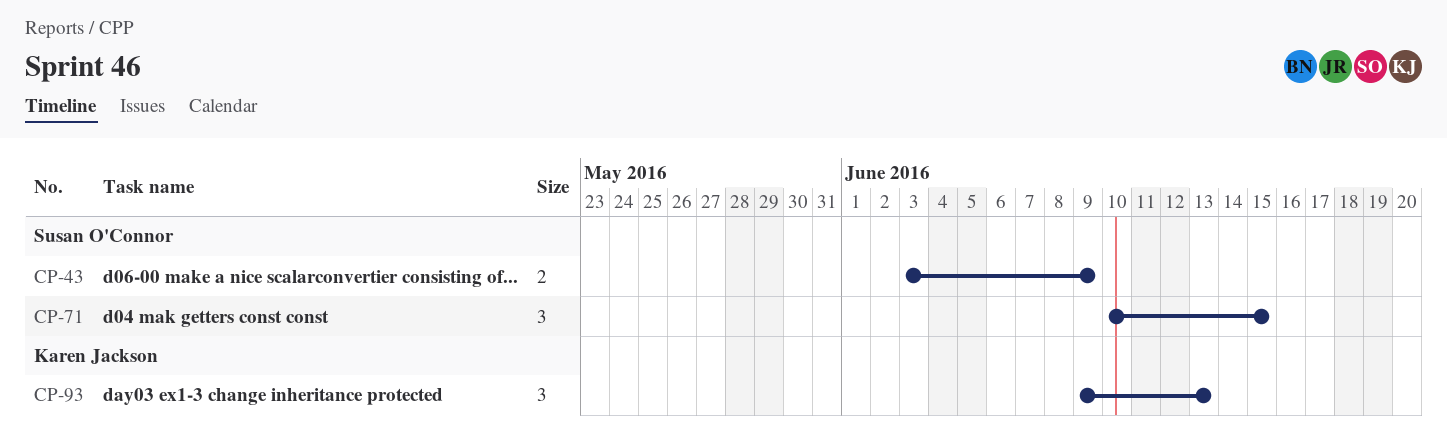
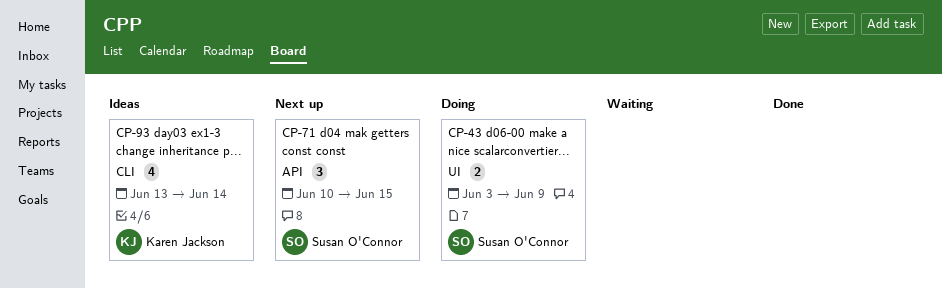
CP-93, estimate: 3 -> 4
CP-93, start: Jun 9 -> Jun 13
CP-93, due: Jun 13 -> Jun 14

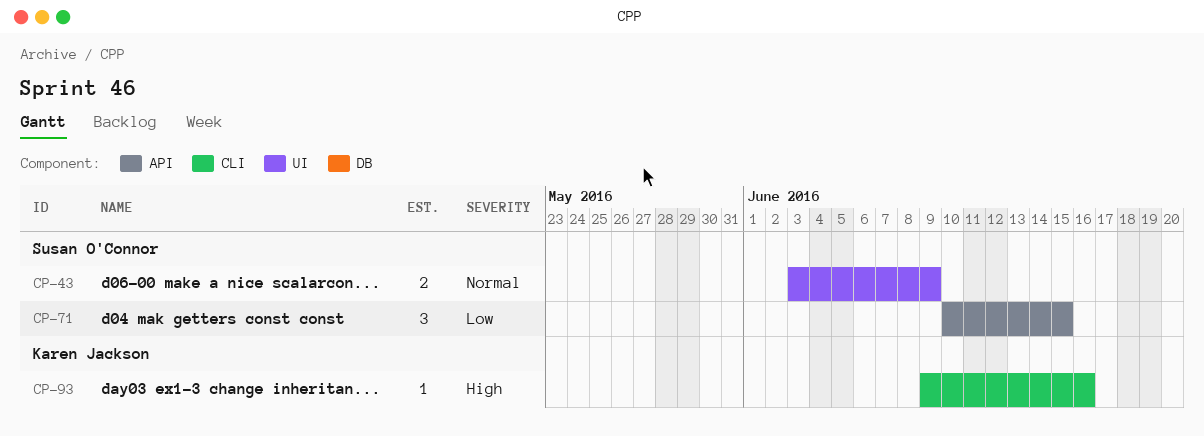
CP-93, estimate: 4 -> 1
CP-93, start: Jun 13 -> Jun 9
CP-93, due: Jun 14 -> Jun 16

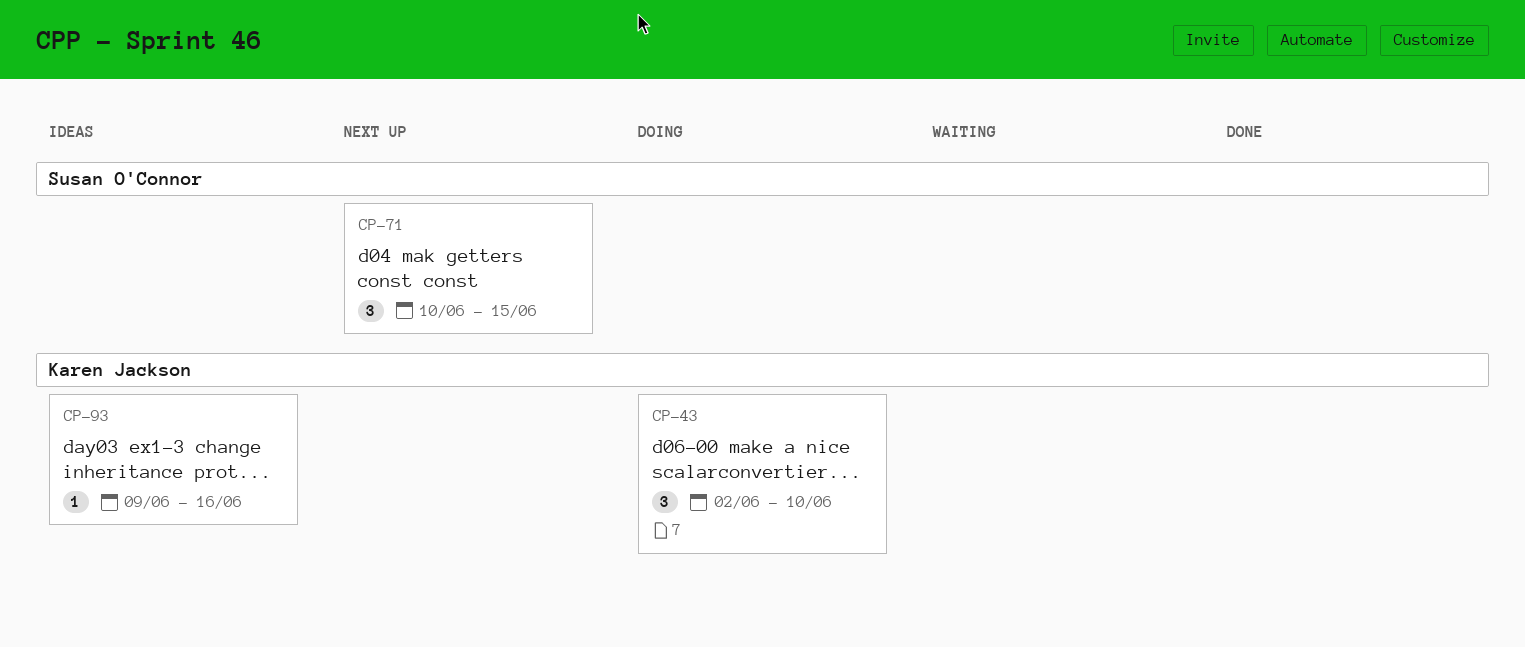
CP-43, owner: Susan O'Connor -> Karen Jackson
CP-43, estimate: 2 -> 3
CP-43, start: Jun 3 -> Jun 2
CP-43, due: Jun 9 -> Jun 10

